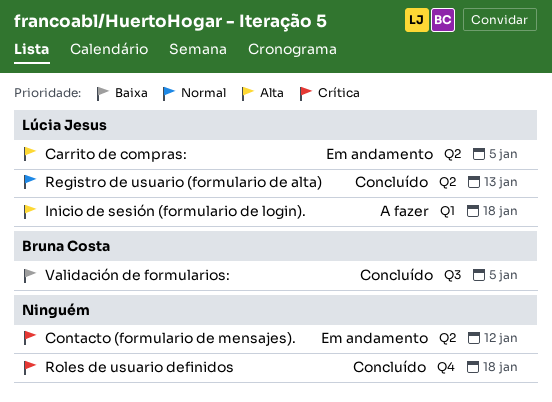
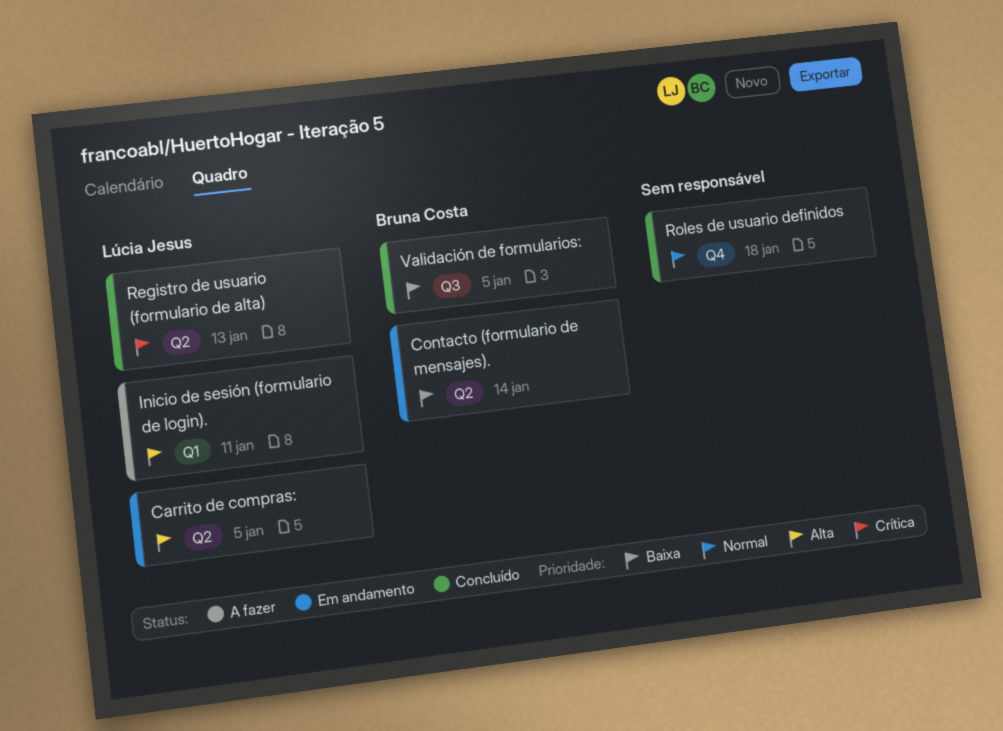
Contacto (formulario de mensajes)., owner: none -> Bruna Costa
Contacto (formulario de mensajes)., priority: Crítica -> Baixa
Contacto (formulario de mensajes)., due: Jan 12 -> Jan 14
Inicio de sesión (formulario de login)., due: Jan 18 -> Jan 11
Registro de usuario (formulario de alta), priority: Normal -> Crítica
Roles de usuario definidos, priority: Crítica -> Normal

